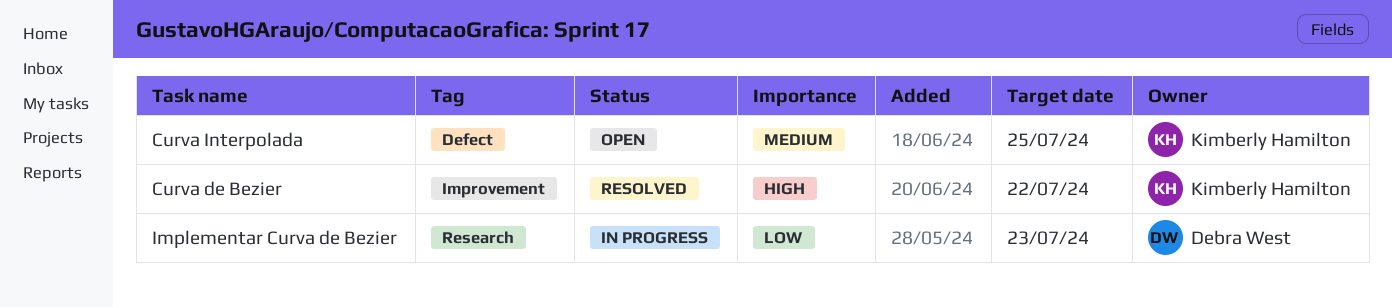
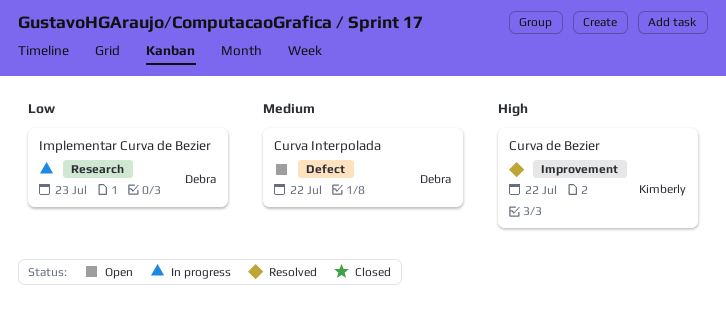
Curva Interpolada, owner: Kimberly Hamilton -> Debra West
Curva Interpolada, due: Jul 25 -> Jul 22

